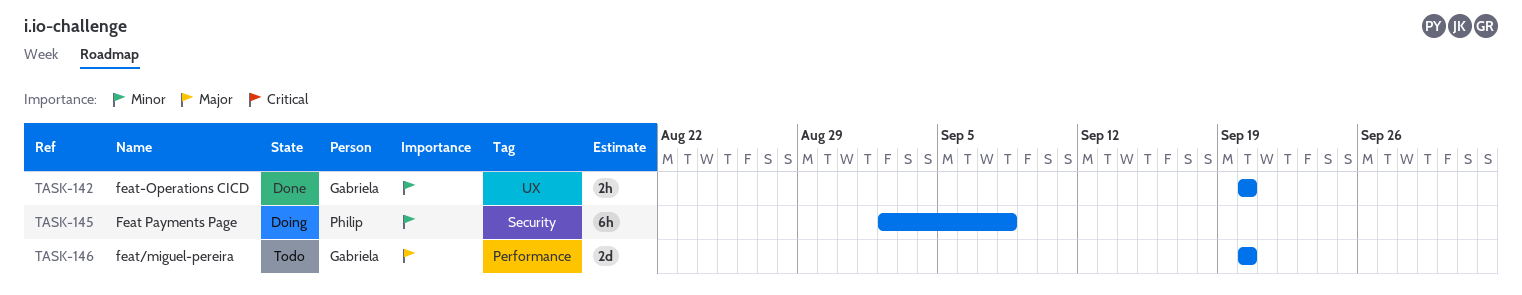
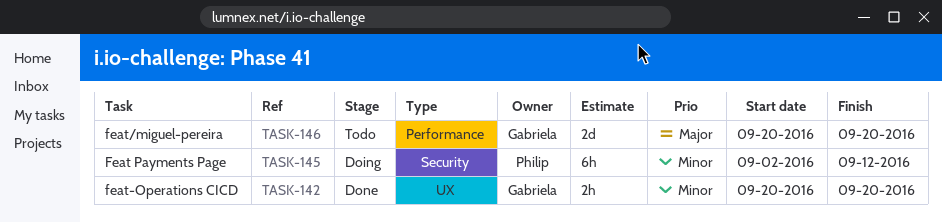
TASK-145, due: Sep 8 -> Sep 12

